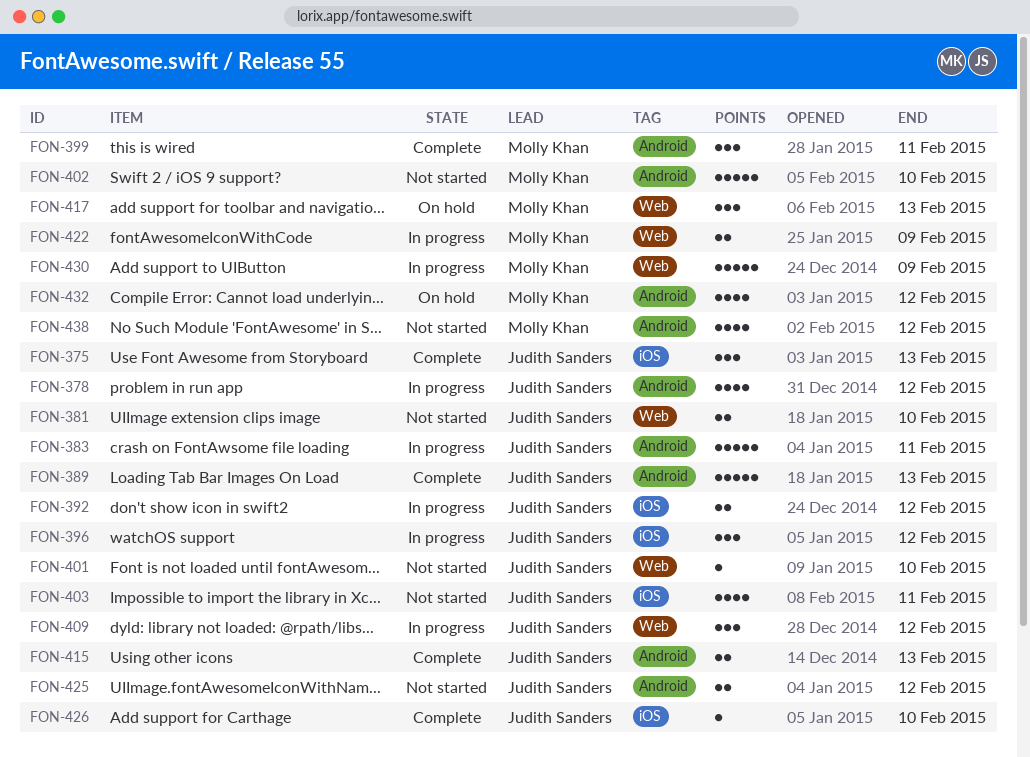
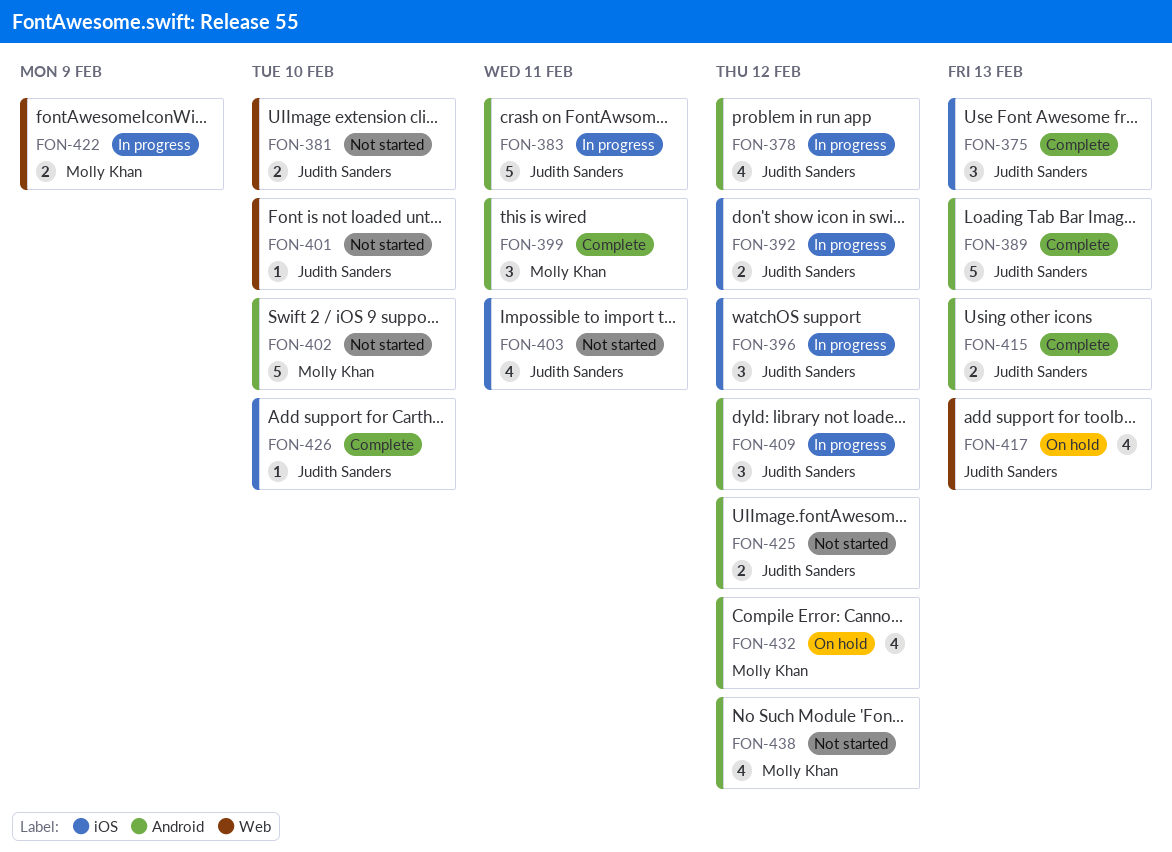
FON-409, label: Web -> Android
FON-417, owner: Molly Khan -> Judith Sanders
FON-417, estimate: 3 -> 4
FON-430: present -> none

